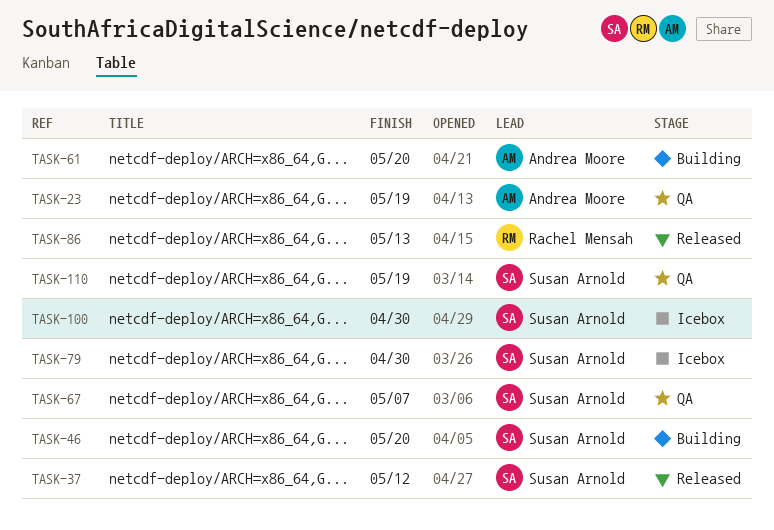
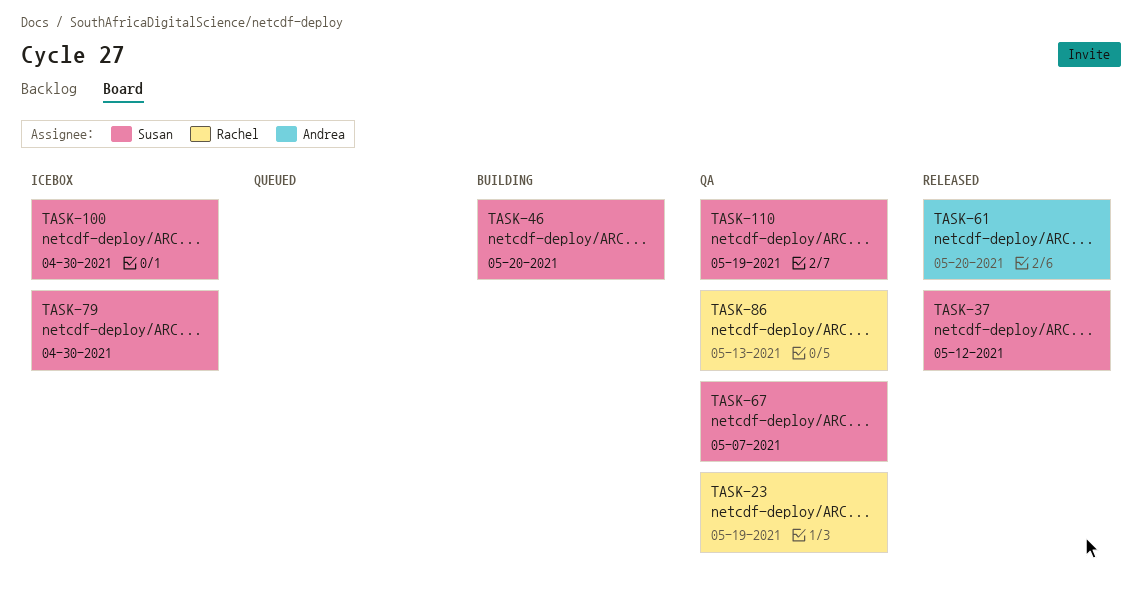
TASK-23, owner: Andrea Moore -> Rachel Mensah
TASK-61, status: Building -> Released
TASK-86, status: Released -> QA

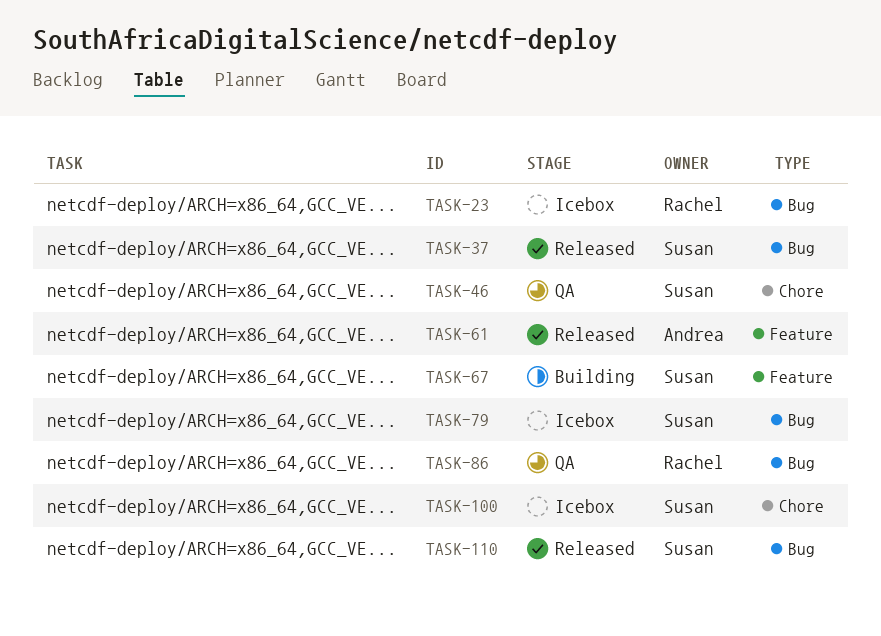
TASK-23, status: QA -> Icebox
TASK-46, status: Building -> QA
TASK-67, status: QA -> Building
TASK-110, status: QA -> Released

